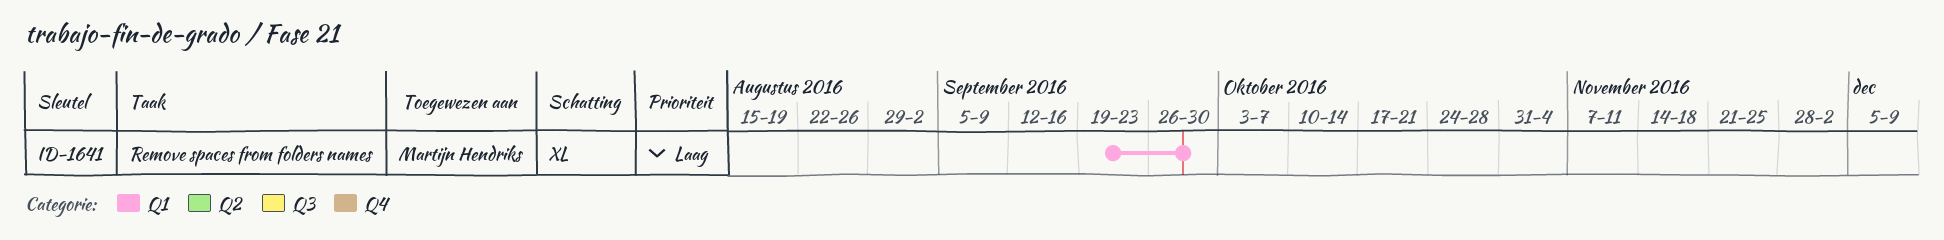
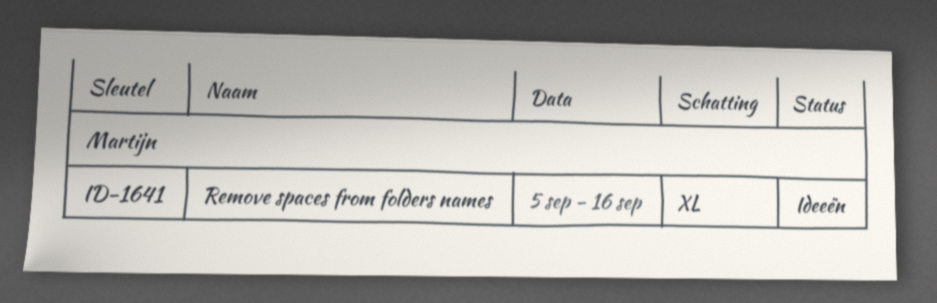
ID-1641, start: Sep 19 -> Sep 5
ID-1641, due: Sep 30 -> Sep 16

